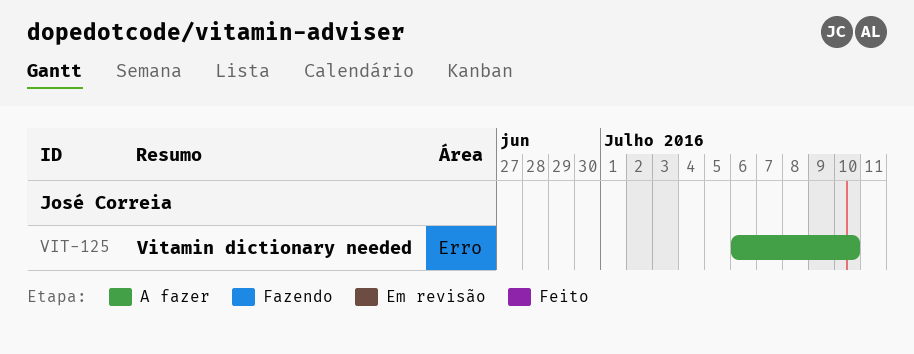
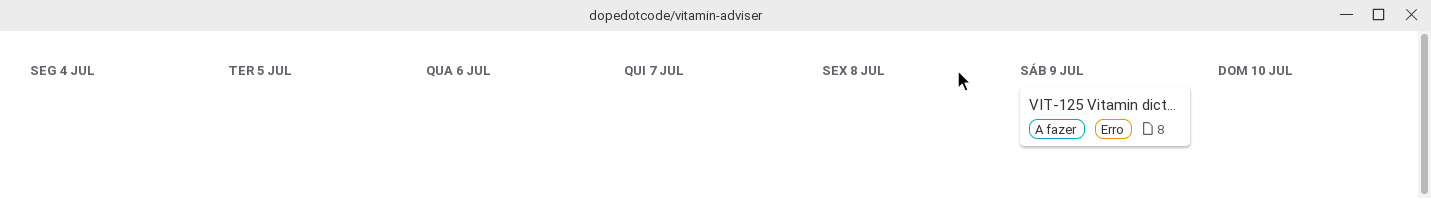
VIT-125, due: Jul 10 -> Jul 9

